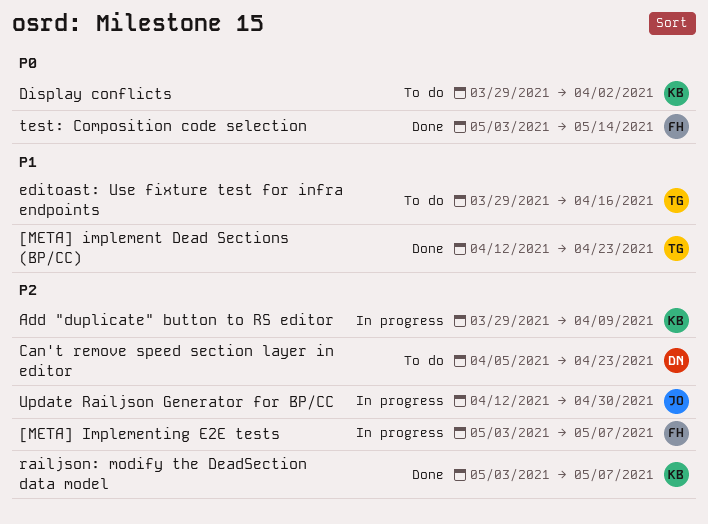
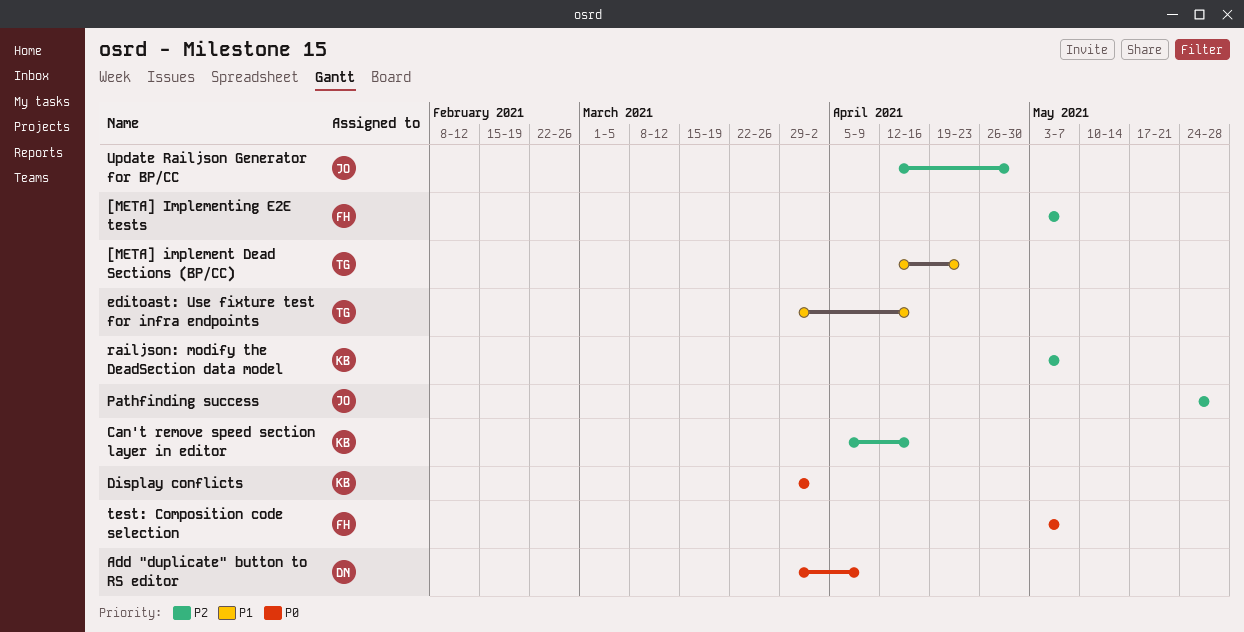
Add "duplicate" button to RS editor, owner: KB -> DN
Add "duplicate" button to RS editor, priority: P2 -> P0
Can't remove speed section layer in editor, owner: DN -> KB
Can't remove speed section layer in editor, due: Apr 23 -> Apr 16
Pathfinding success: none -> present
test: Composition code selection, due: May 14 -> May 7

